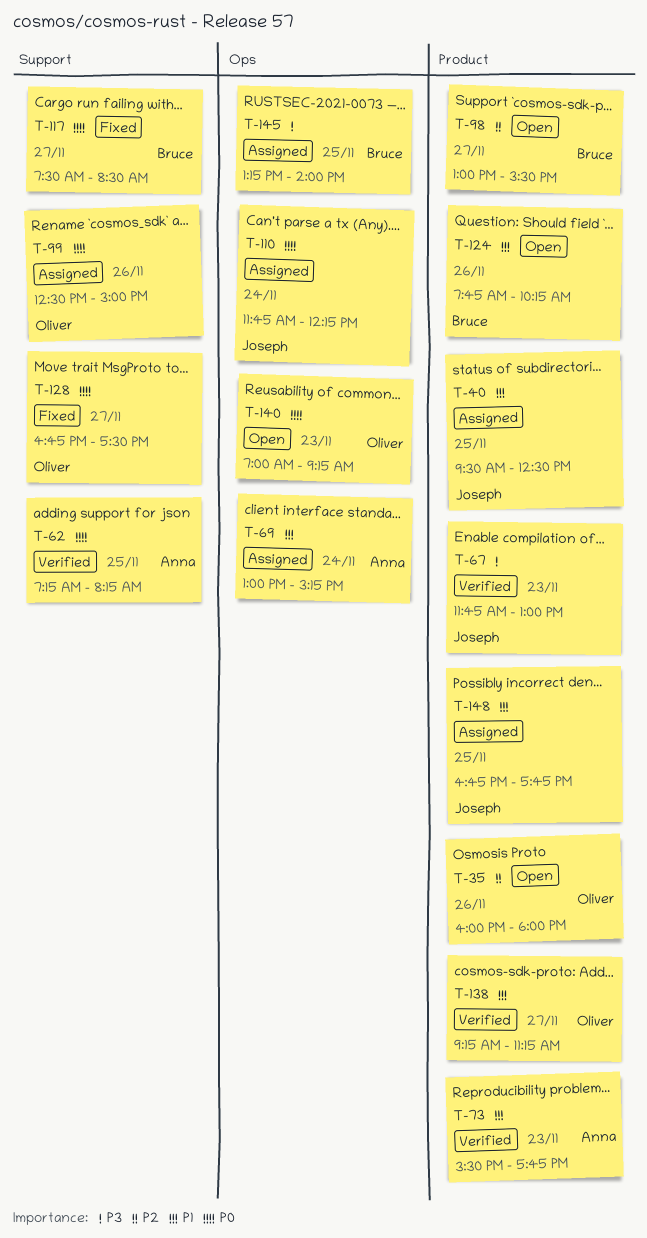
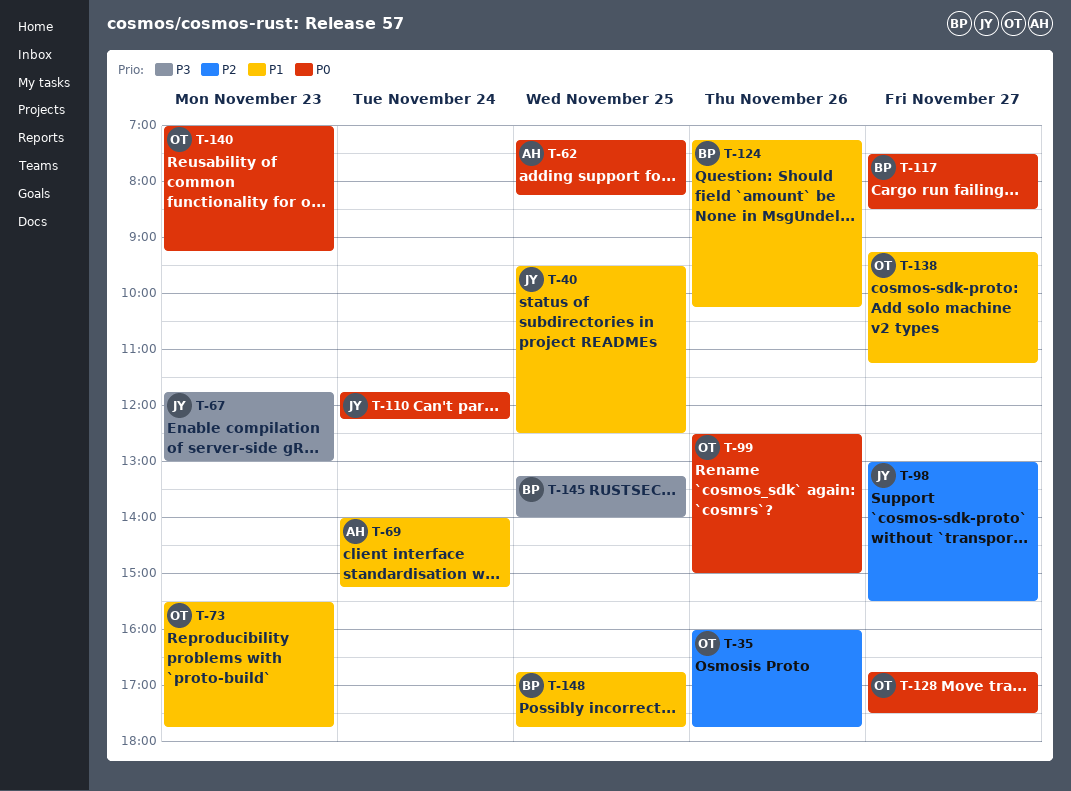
T-35, ends: 18:00 -> 17:45
T-69, begins: 13:00 -> 14:00
T-73, owner: Anna -> Oliver
T-98, owner: Bruce -> Joseph
T-124, begins: 07:45 -> 07:15
T-148, owner: Joseph -> Bruce

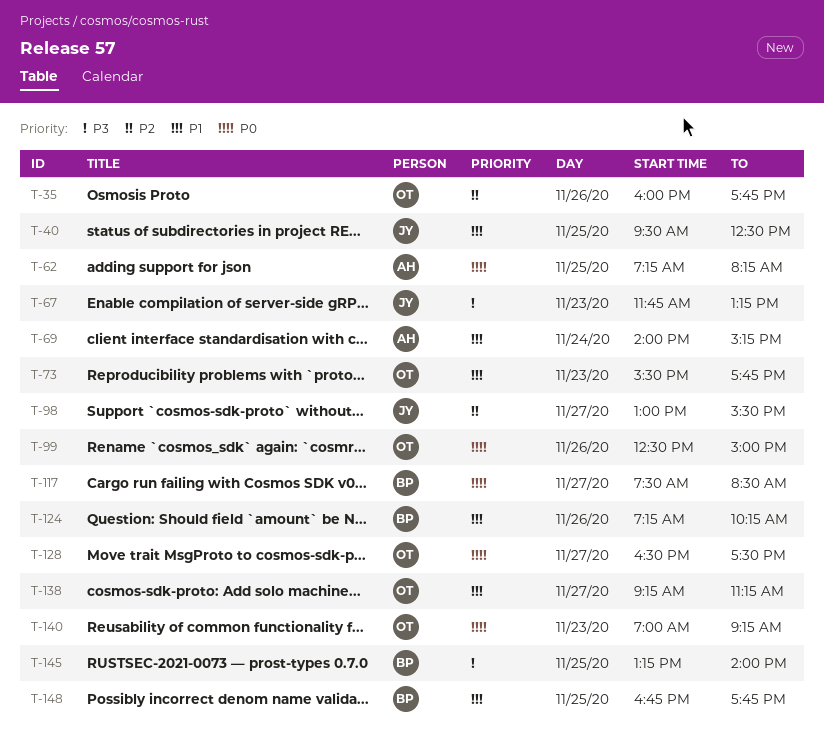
T-67, ends: 13:00 -> 13:15
T-110: present -> none
T-128, begins: 16:45 -> 16:30

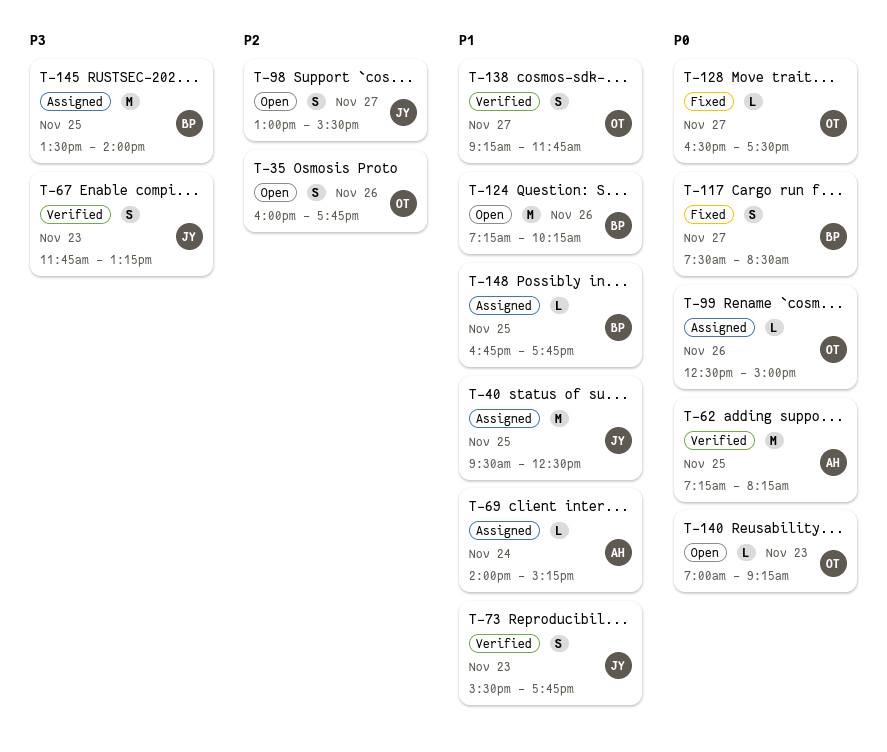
T-73, owner: OT -> JY
T-138, ends: 11:15 -> 11:45
T-145, begins: 13:15 -> 13:30

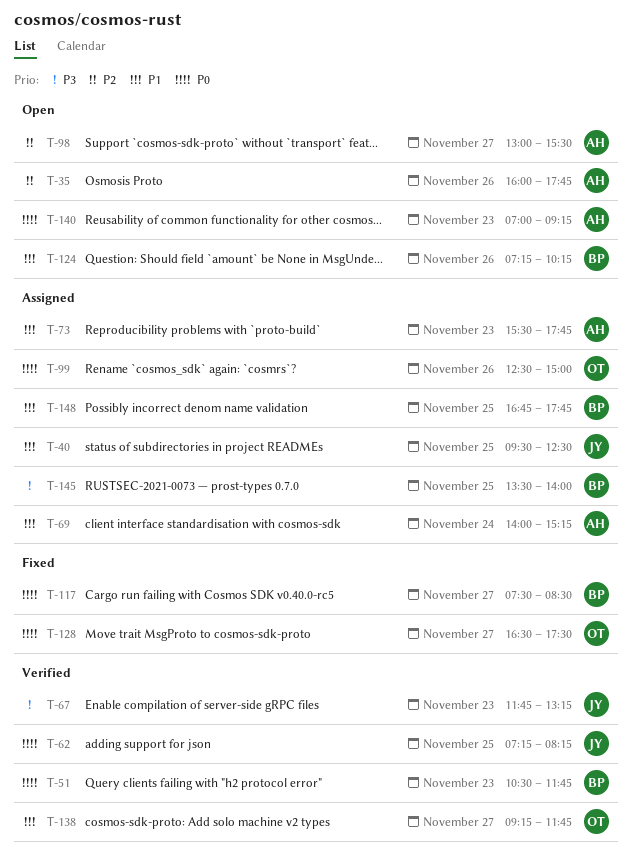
T-35, owner: OT -> AH
T-51: none -> present
T-62, owner: AH -> JY
T-73, status: Verified -> Assigned
T-73, owner: JY -> AH
T-98, owner: JY -> AH
T-140, owner: OT -> AH

